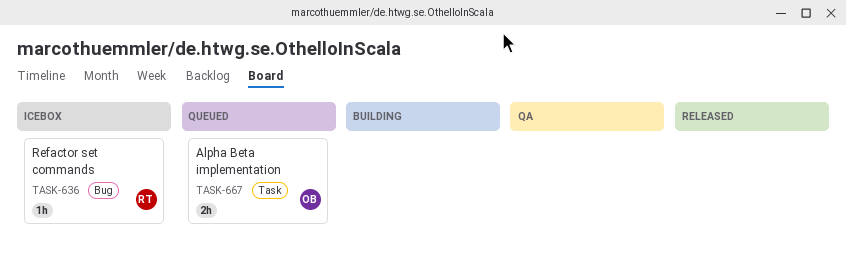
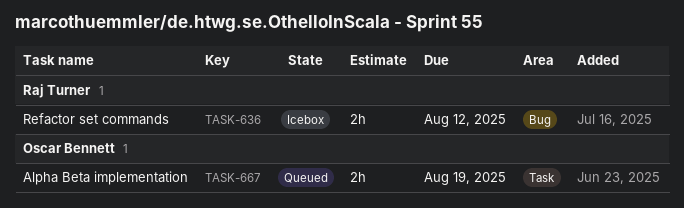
TASK-636, estimate: 1h -> 2h

